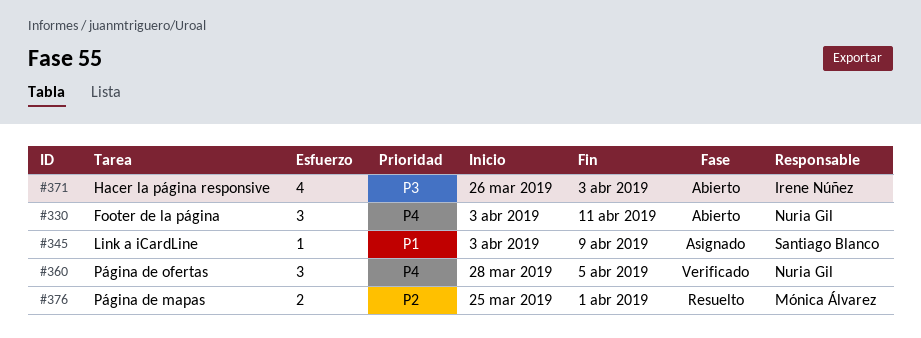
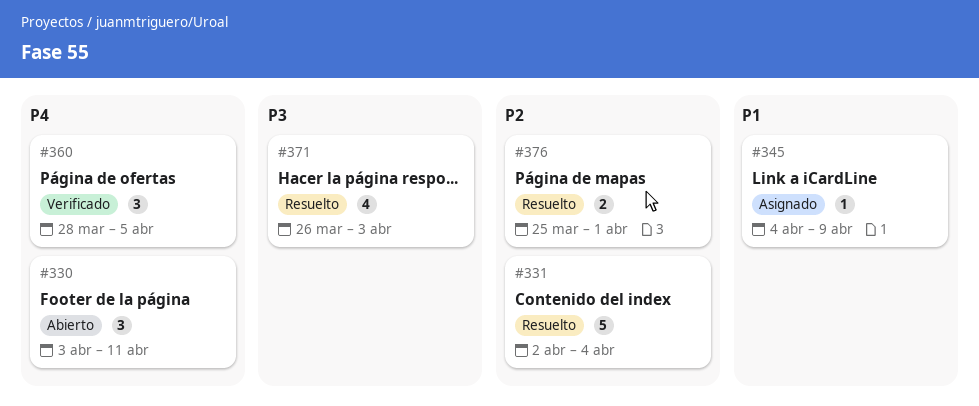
#331: none -> present
#345, start: Apr 3 -> Apr 4
#371, status: Abierto -> Resuelto

